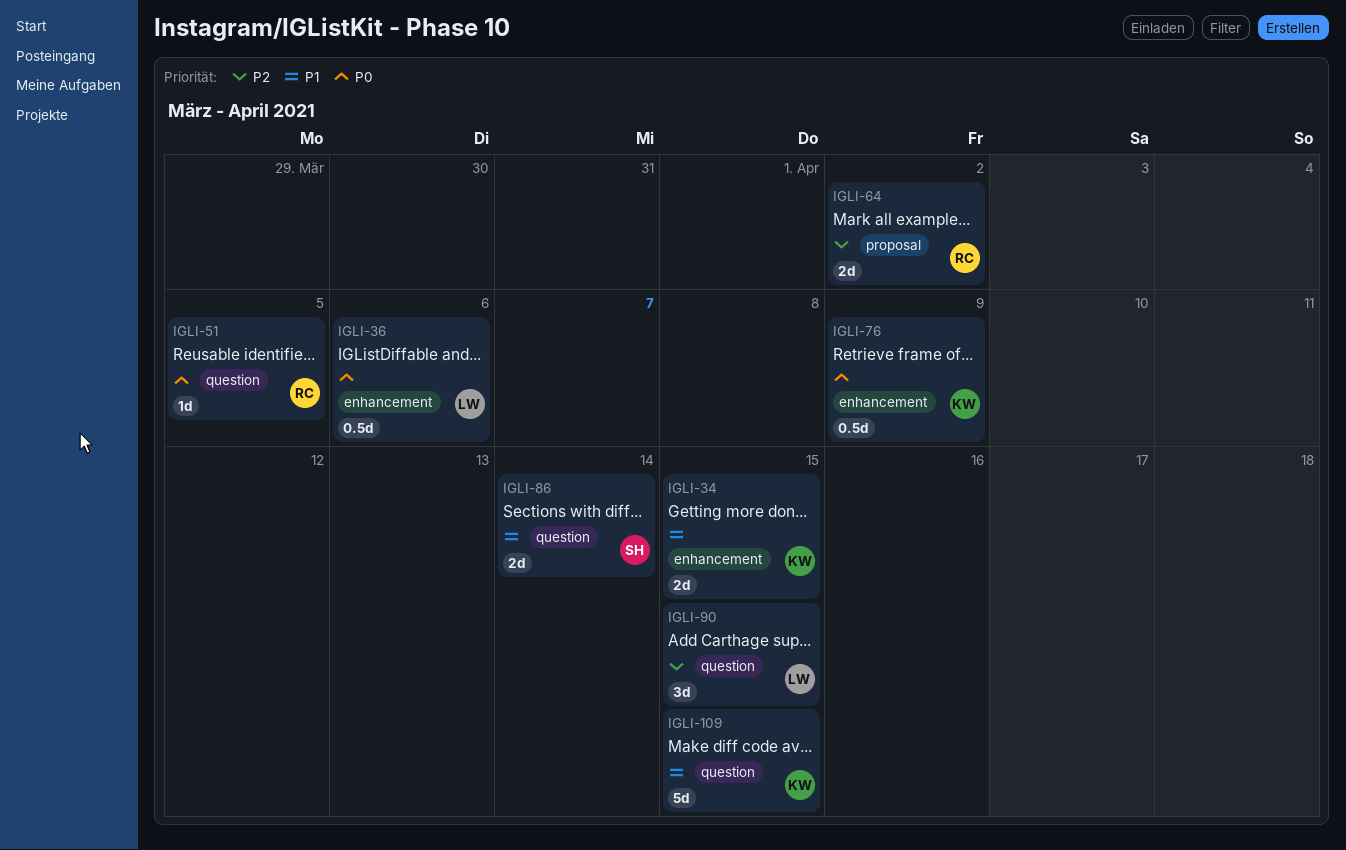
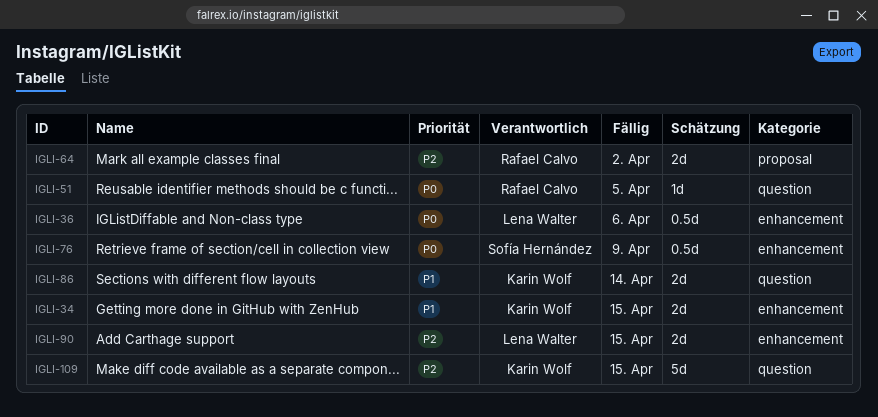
IGLI-76, owner: Karin Wolf -> Sofía Hernández
IGLI-86, owner: Sofía Hernández -> Karin Wolf
IGLI-90, label: question -> enhancement
IGLI-90, estimate: 3d -> 2d
IGLI-109, priority: P1 -> P2

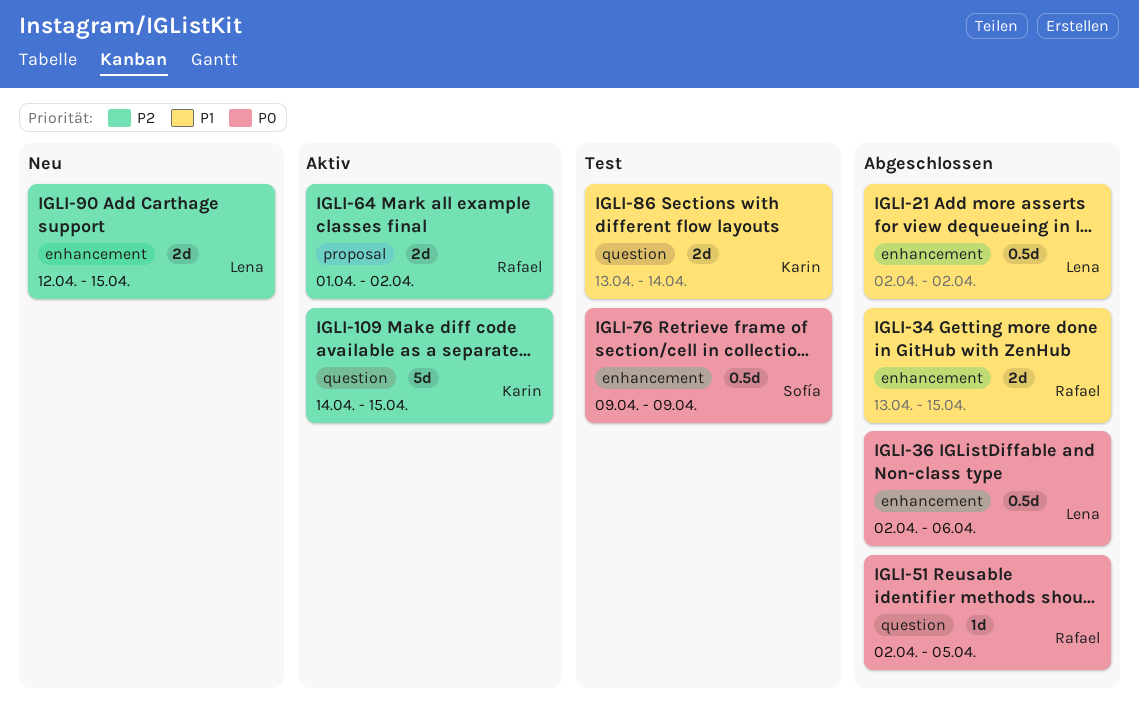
IGLI-21: none -> present
IGLI-34, owner: Karin Wolf -> Rafael Calvo

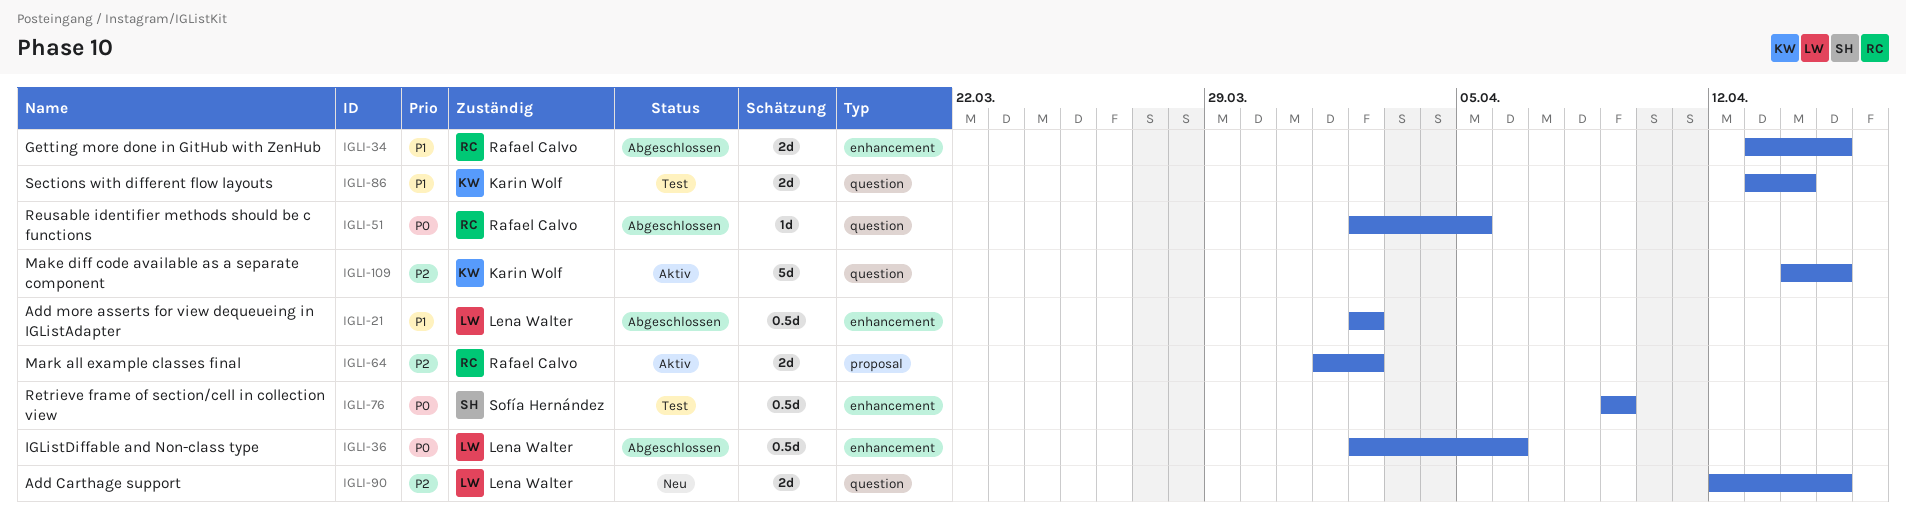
IGLI-90, label: enhancement -> question

